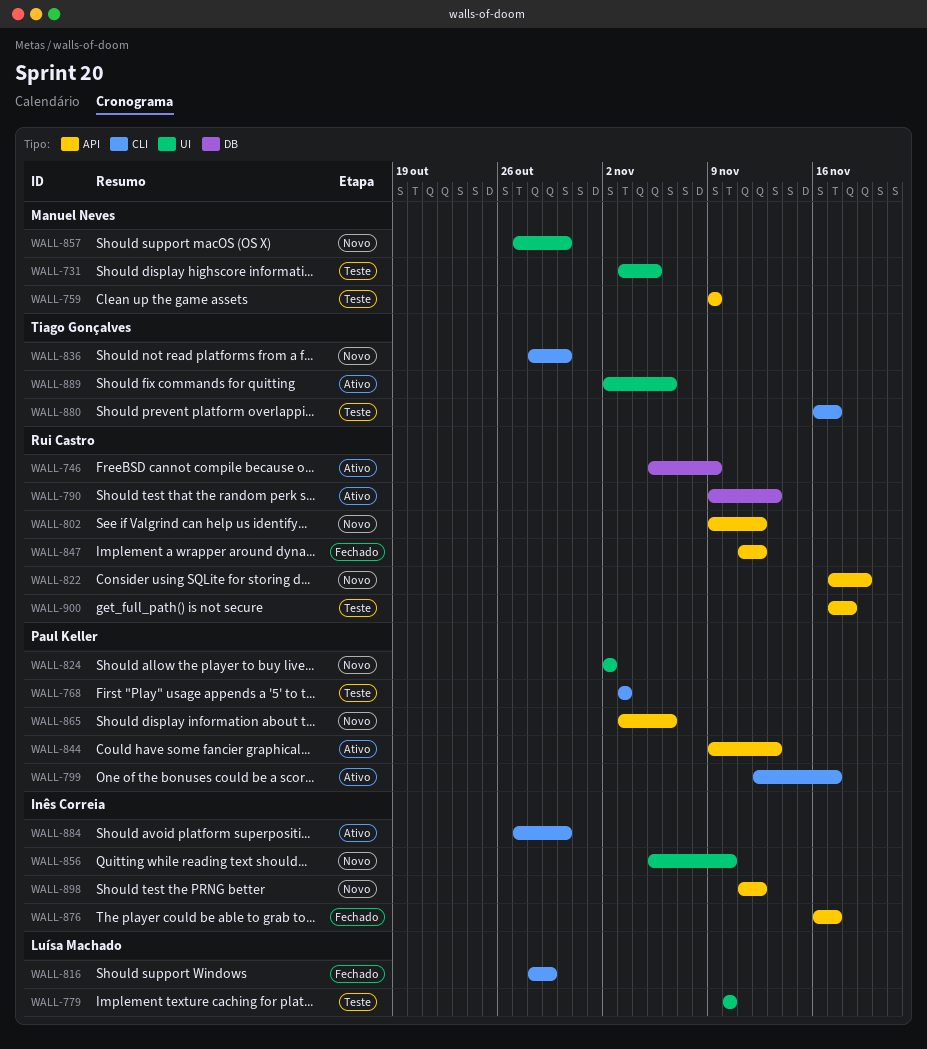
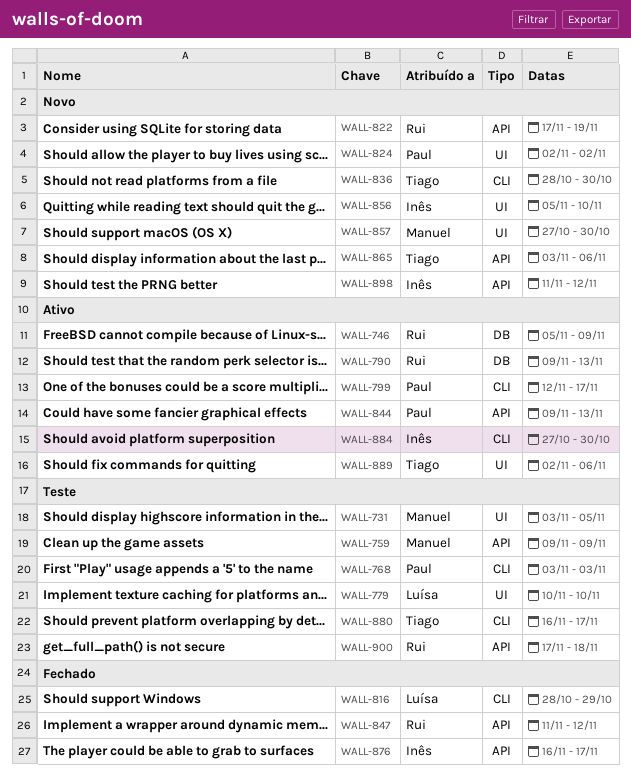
WALL-802: present -> none
WALL-865, owner: Paul Keller -> Tiago Gonçalves

